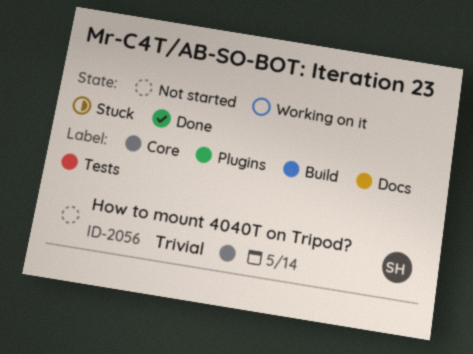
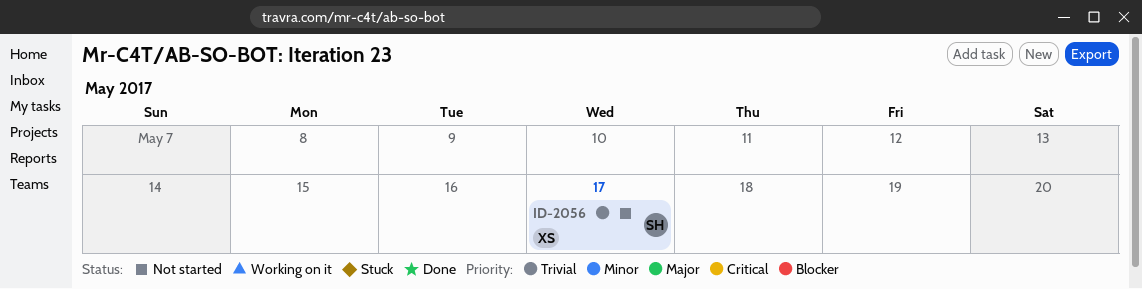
ID-2056, due: May 14 -> May 17

